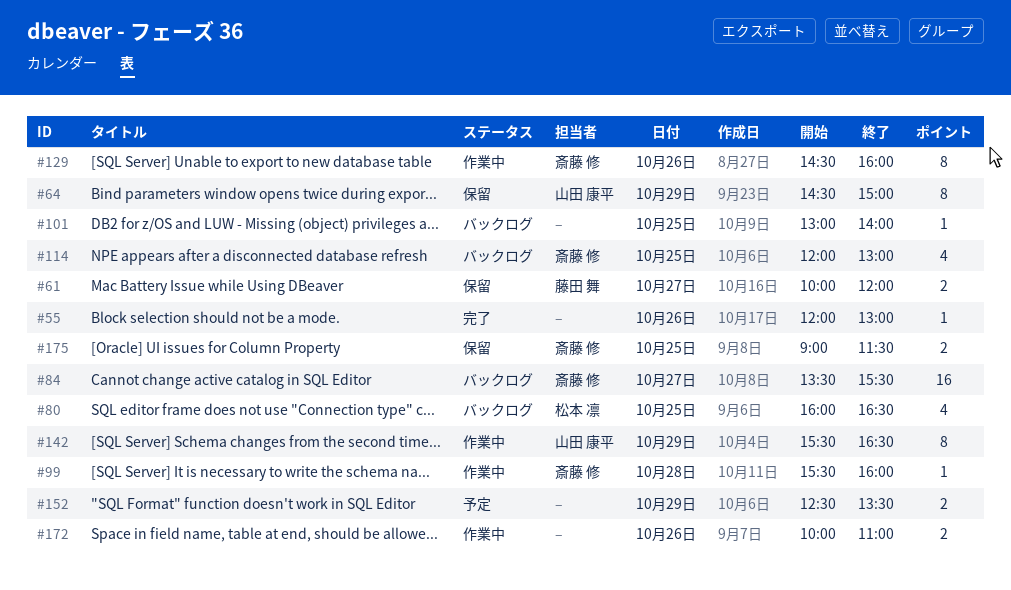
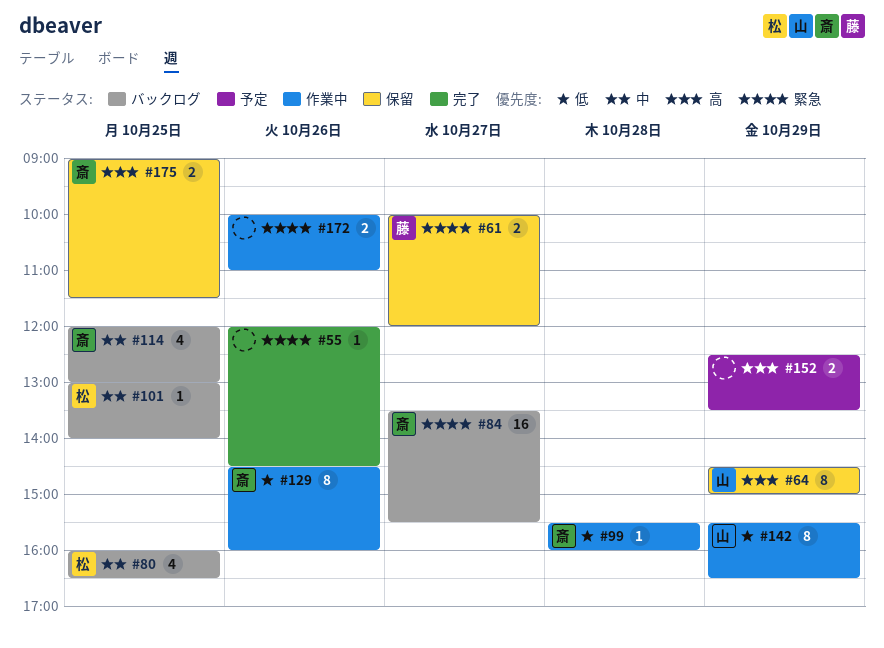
#55, ends: 13:00 -> 14:30
#101, owner: none -> 松本 凛

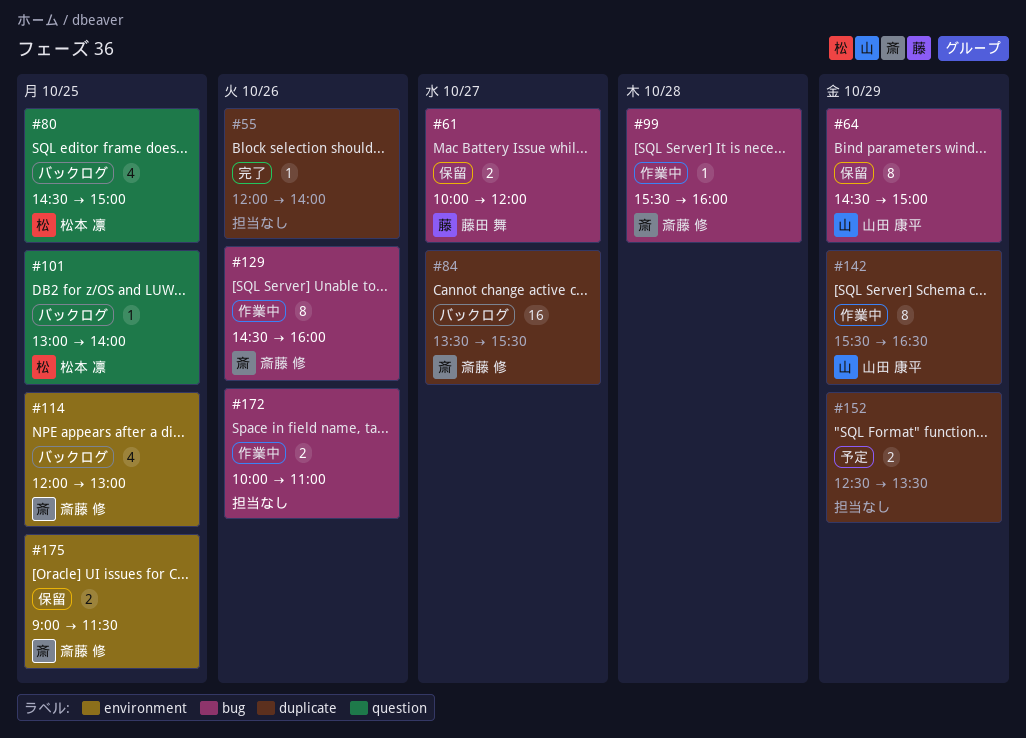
#55, ends: 14:30 -> 14:00
#80, begins: 16:00 -> 14:30
#80, ends: 16:30 -> 15:00

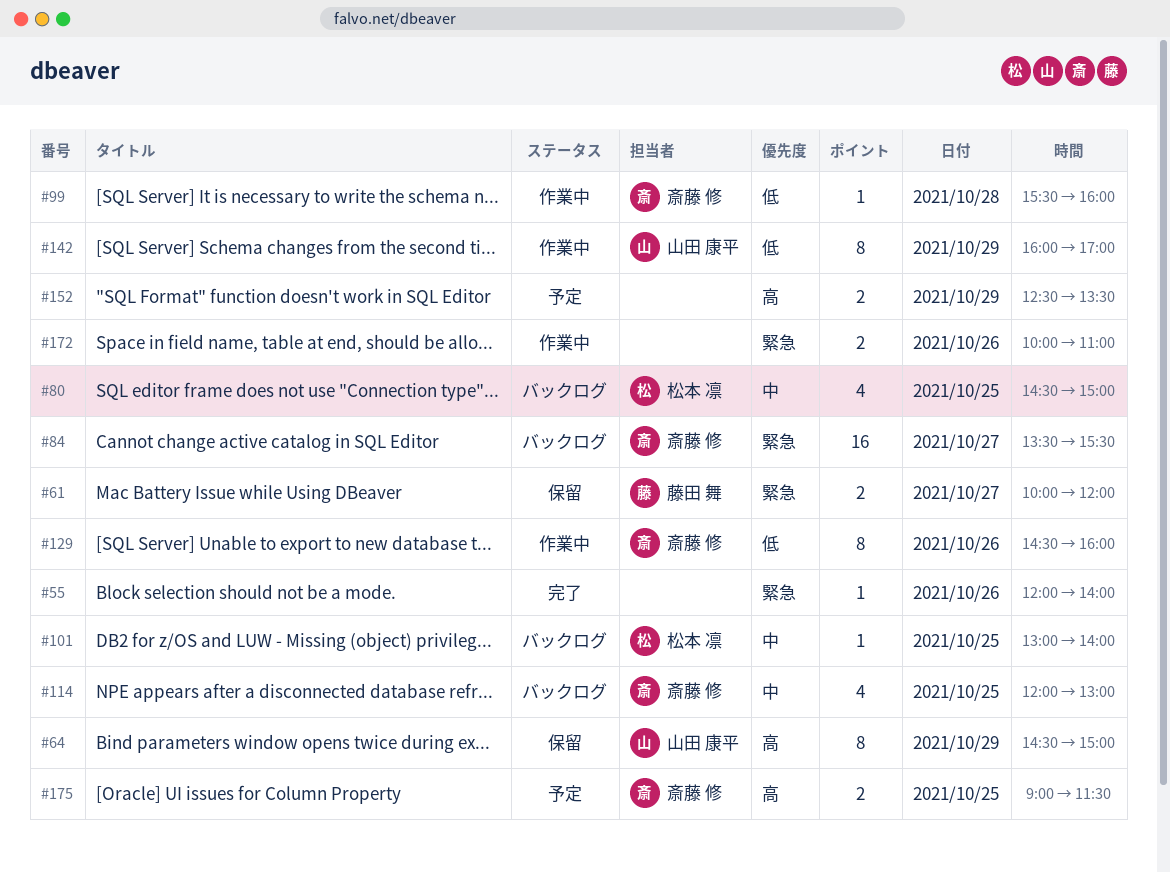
#142, begins: 15:30 -> 16:00
#142, ends: 16:30 -> 17:00
#175, status: 保留 -> 予定

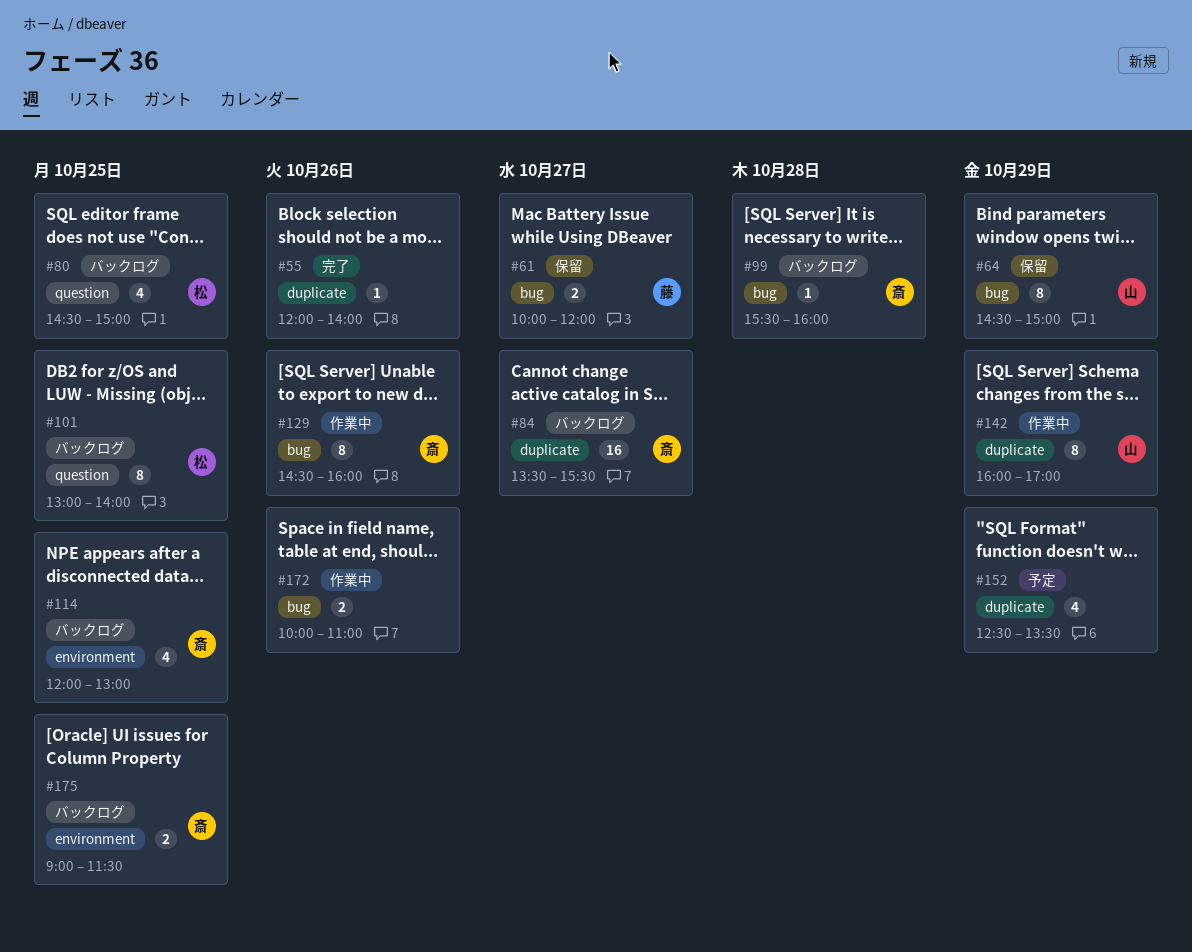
#99, status: 作業中 -> バックログ
#101, estimate: 1 -> 8
#152, estimate: 2 -> 4
#175, status: 予定 -> バックログ

